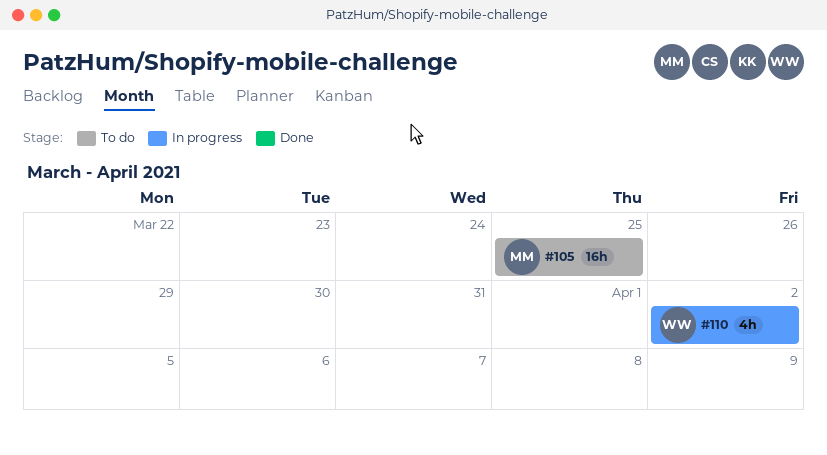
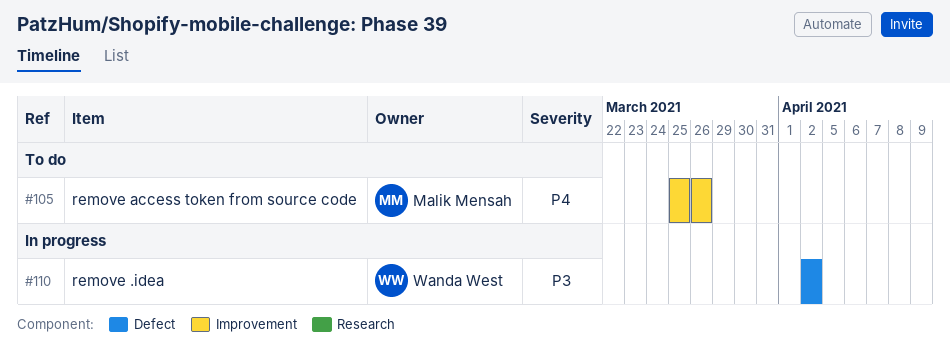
#105, due: Mar 25 -> Mar 26

